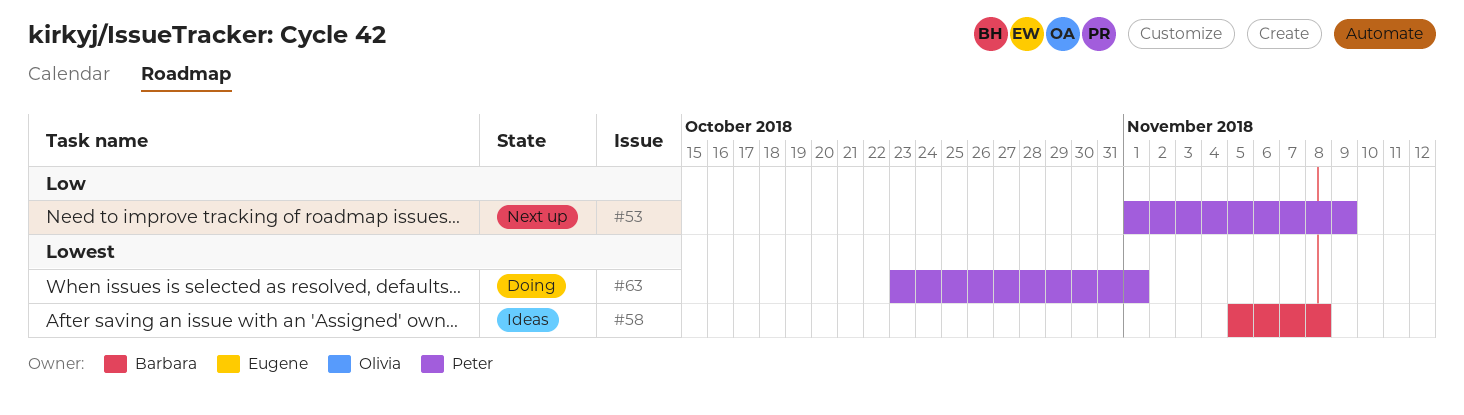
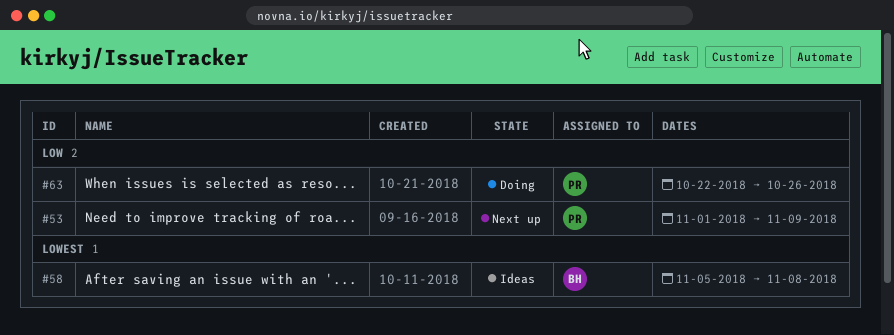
#63, priority: Lowest -> Low
#63, start: Oct 23 -> Oct 22
#63, due: Nov 1 -> Oct 26

